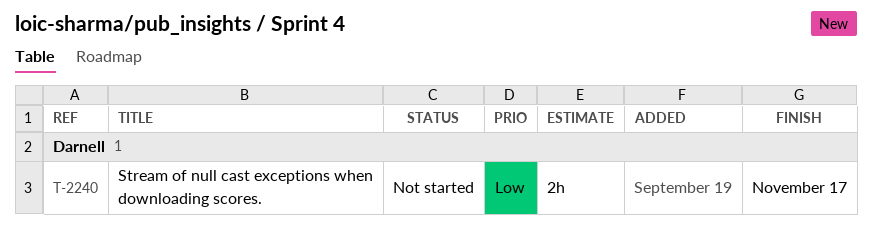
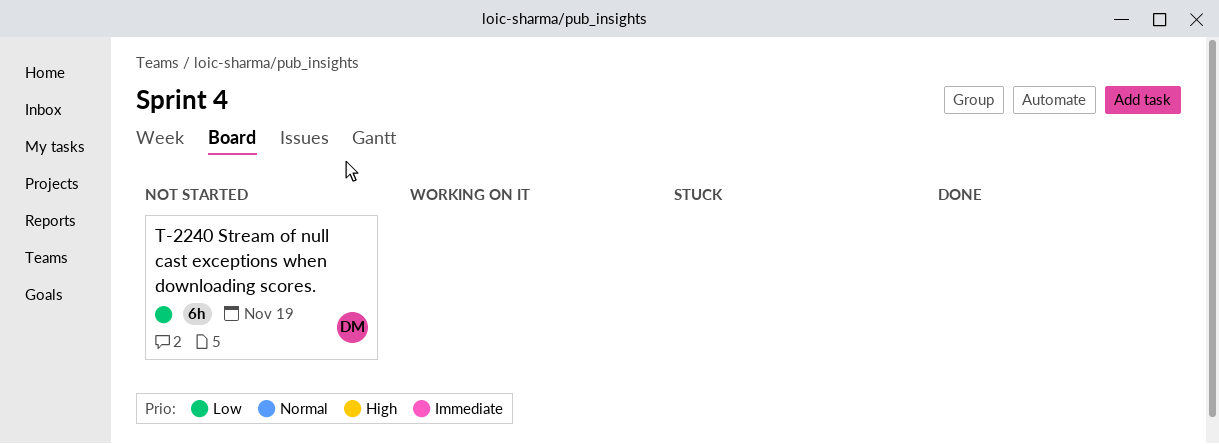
T-2240, estimate: 2h -> 6h
T-2240, due: Nov 17 -> Nov 19

